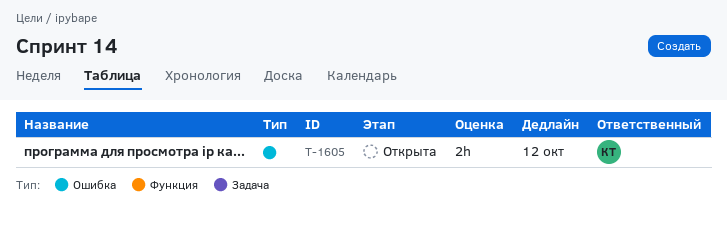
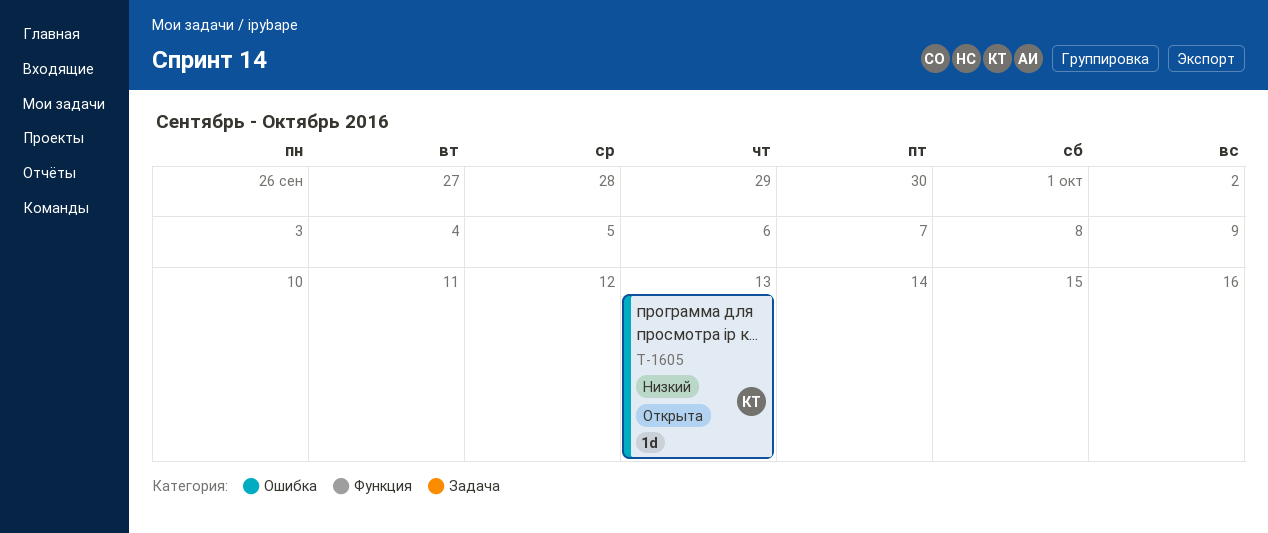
T-1605, estimate: 2h -> 1d
T-1605, due: Oct 12 -> Oct 13

